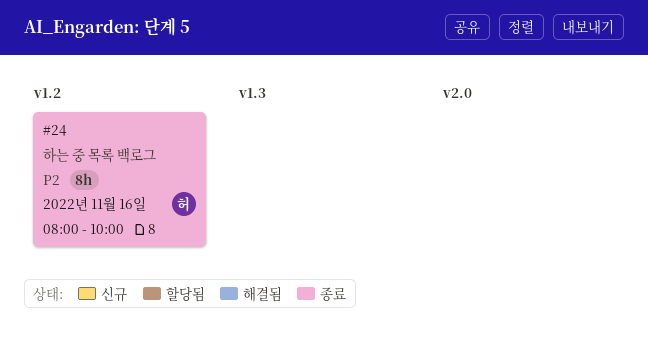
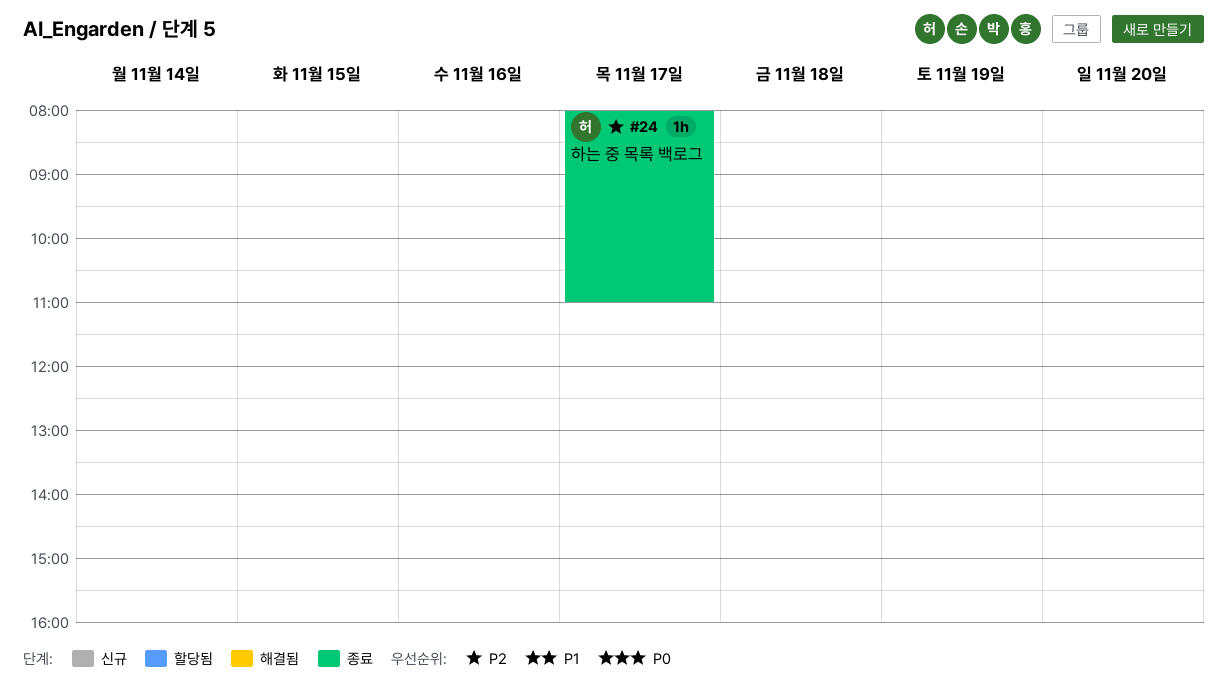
#24, estimate: 8h -> 1h
#24, day: Nov 16 -> Nov 17
#24, ends: 10:00 -> 11:00

